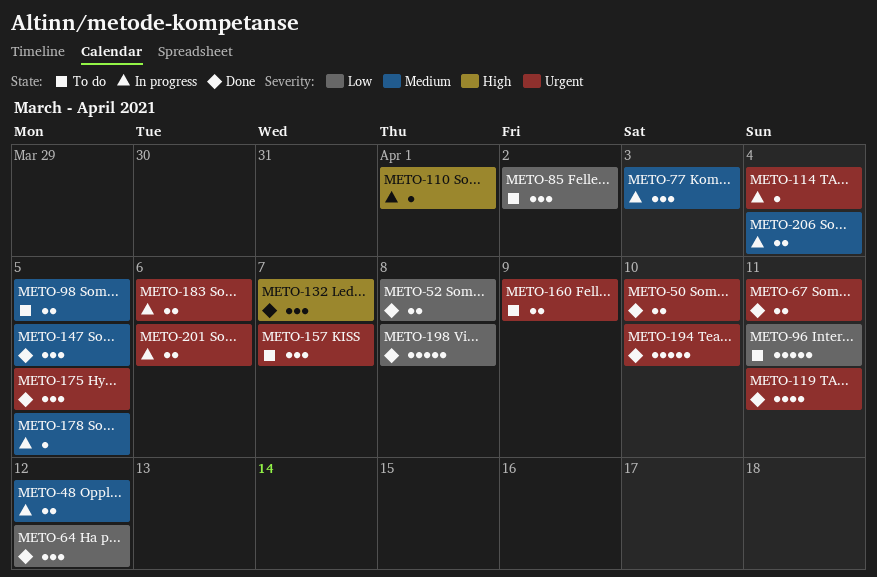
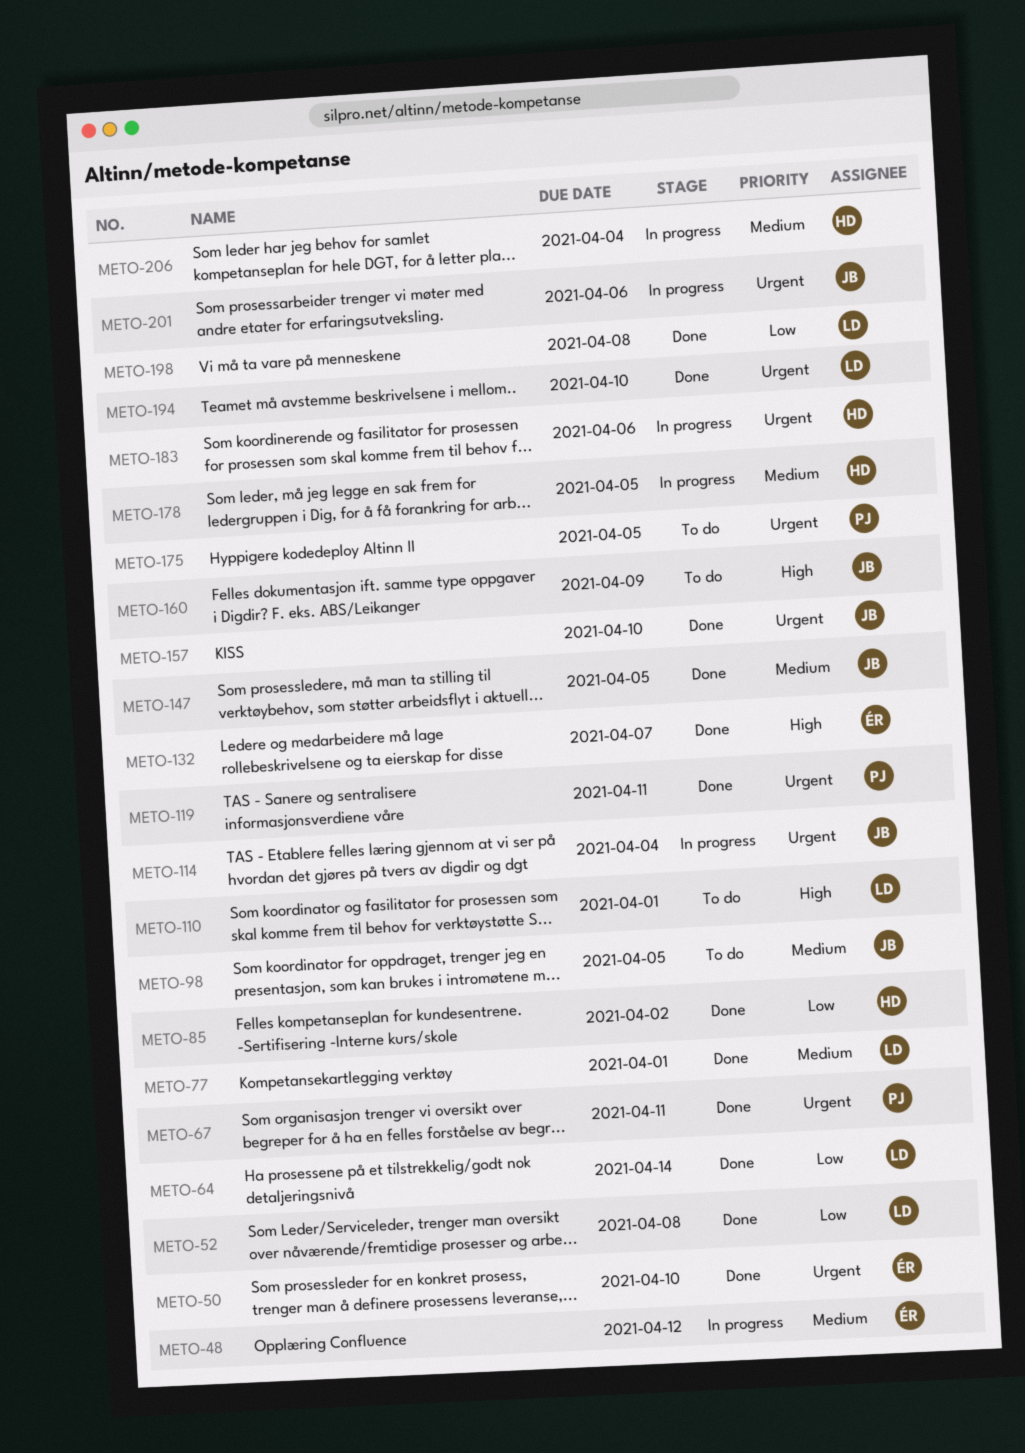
METO-64, due: Apr 12 -> Apr 14
METO-77, status: In progress -> Done
METO-77, due: Apr 3 -> Apr 1
METO-85, status: To do -> Done
METO-96: present -> none
METO-110, status: In progress -> To do
METO-157, status: To do -> Done
METO-157, due: Apr 7 -> Apr 10
METO-160, priority: Urgent -> High
METO-175, status: Done -> To do

